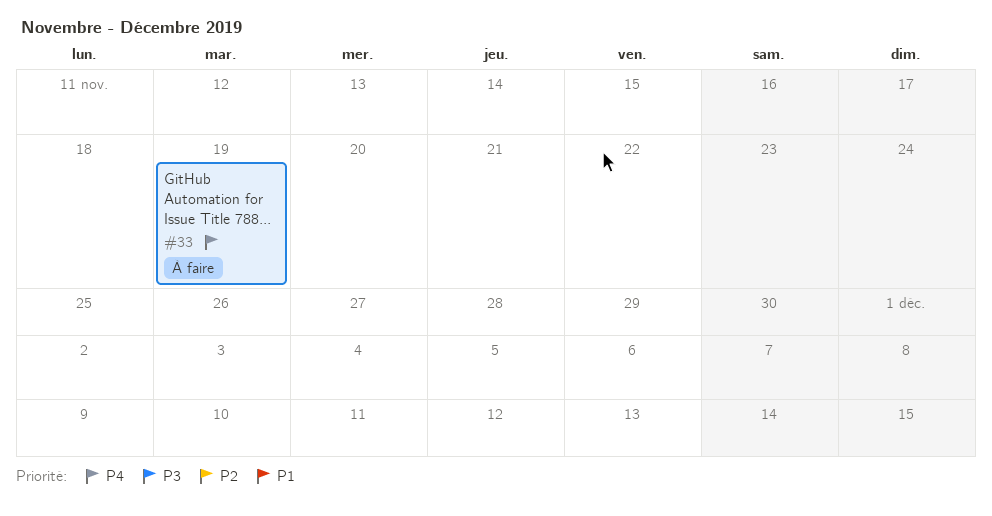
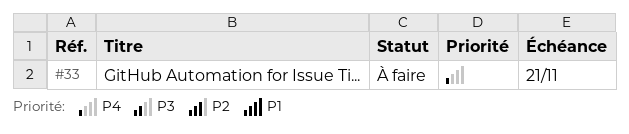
#33, due: Nov 19 -> Nov 21

